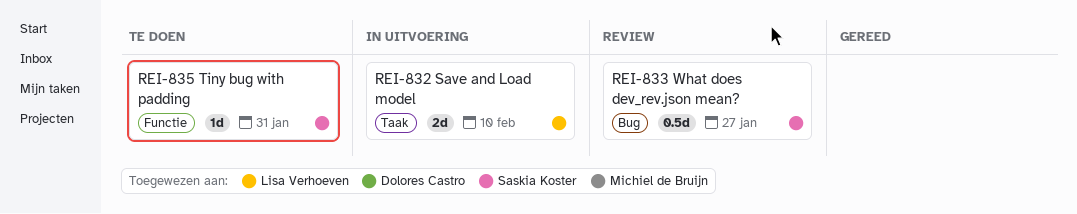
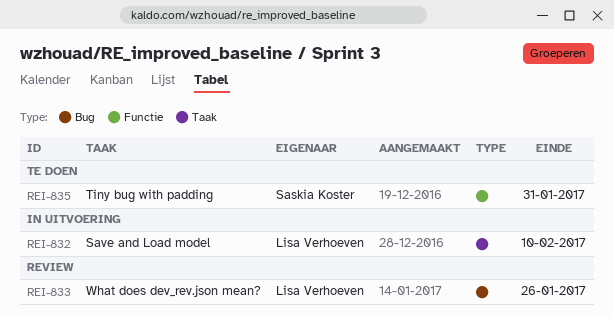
REI-833, owner: Saskia Koster -> Lisa Verhoeven
REI-833, due: Jan 27 -> Jan 26

